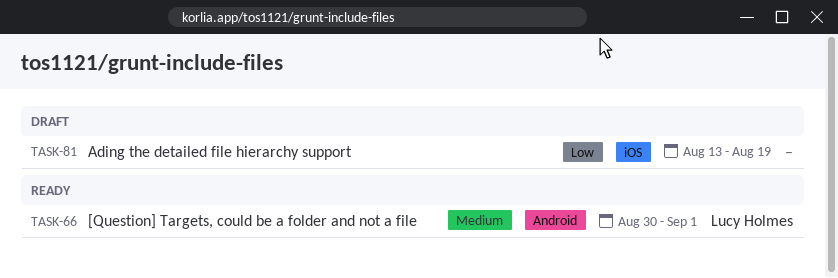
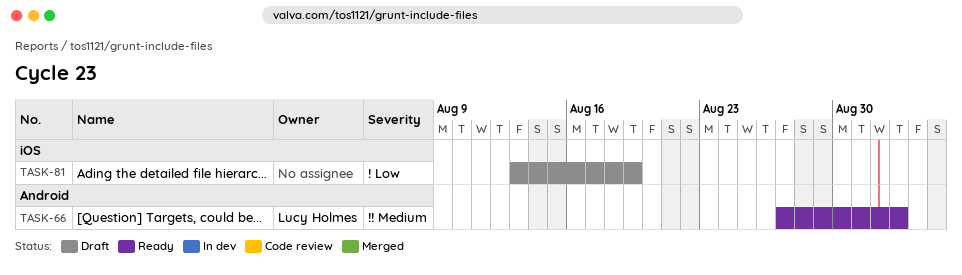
TASK-66, start: Aug 30 -> Aug 27
TASK-66, due: Sep 1 -> Sep 2

